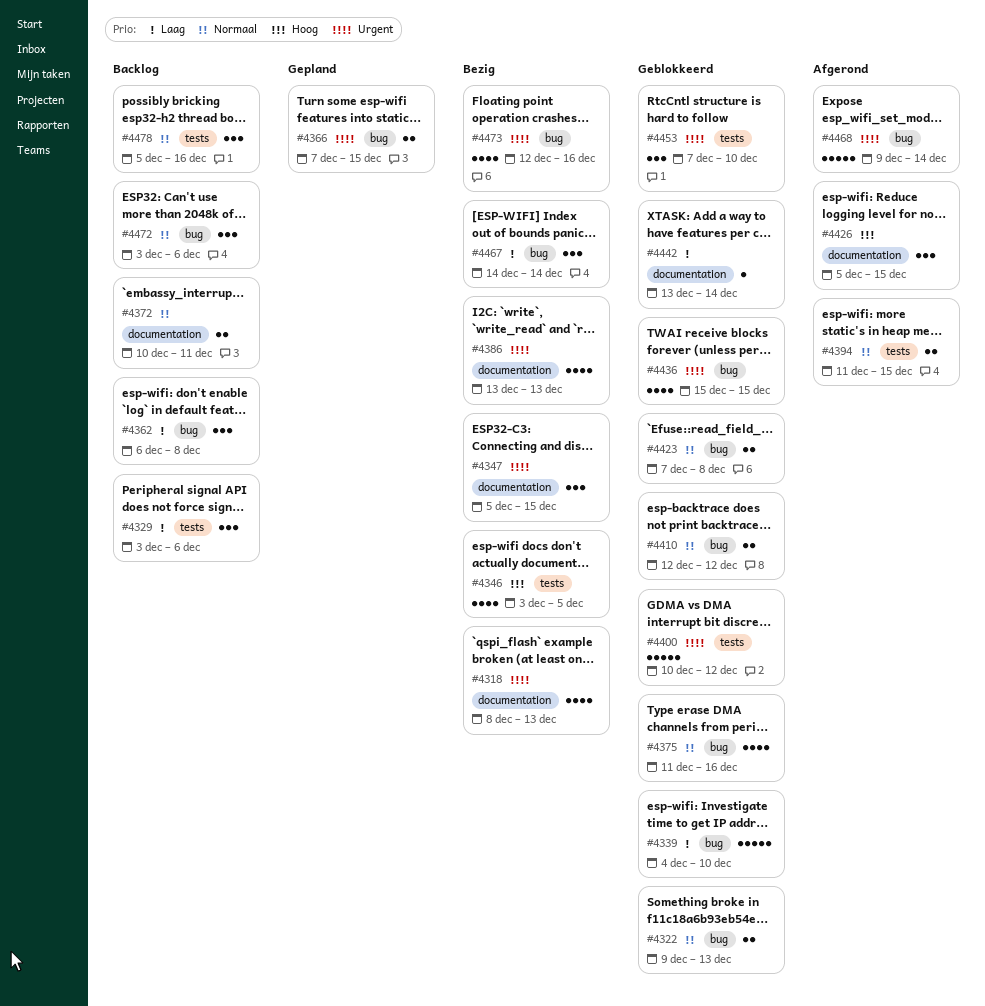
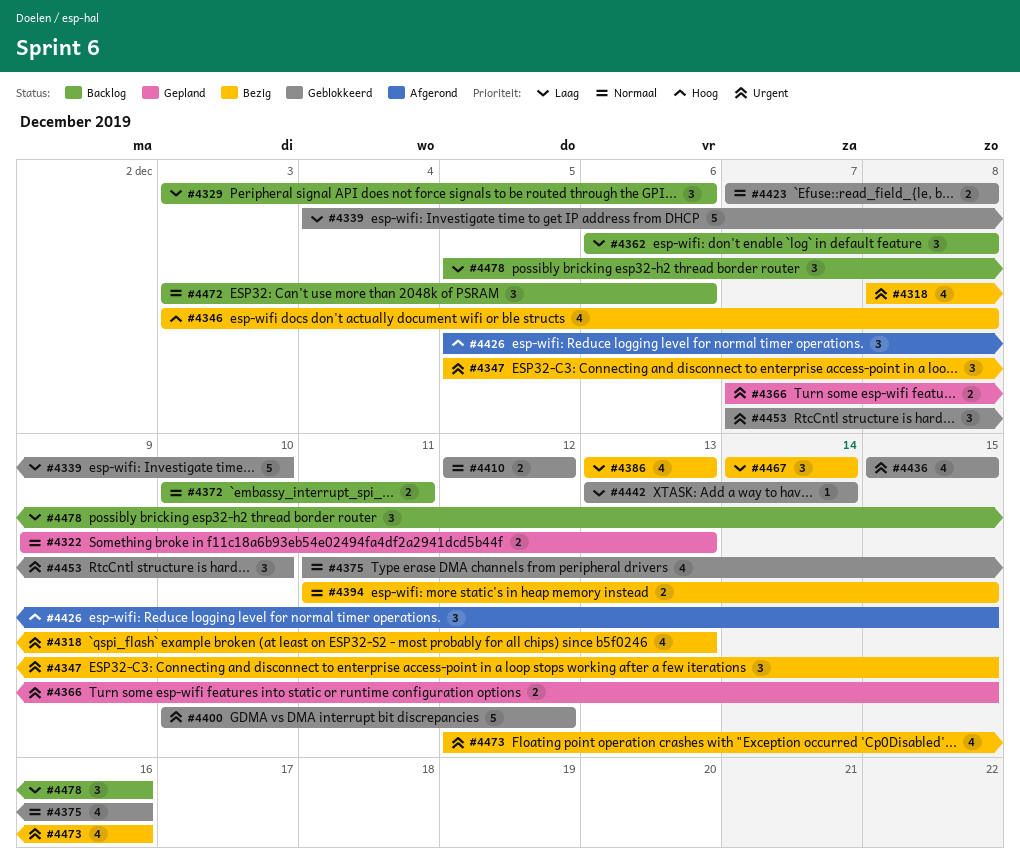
#4322, status: Geblokkeerd -> Gepland
#4346, due: Dec 5 -> Dec 8
#4386, priority: Urgent -> Laag
#4394, status: Afgerond -> Bezig
#4468: present -> none
#4478, priority: Normaal -> Laag

